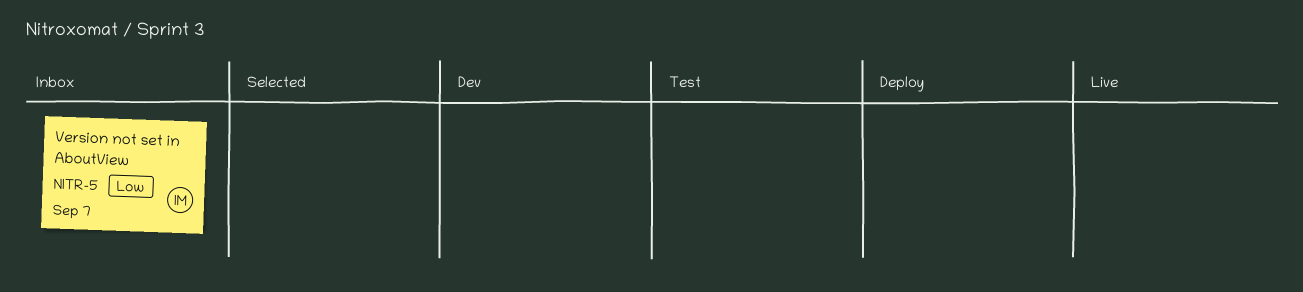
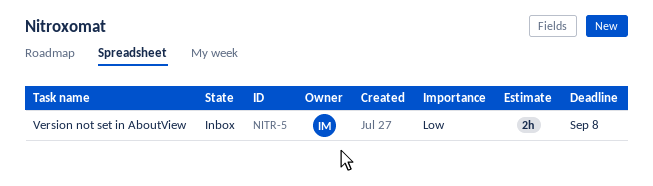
NITR-5, due: Sep 7 -> Sep 8

